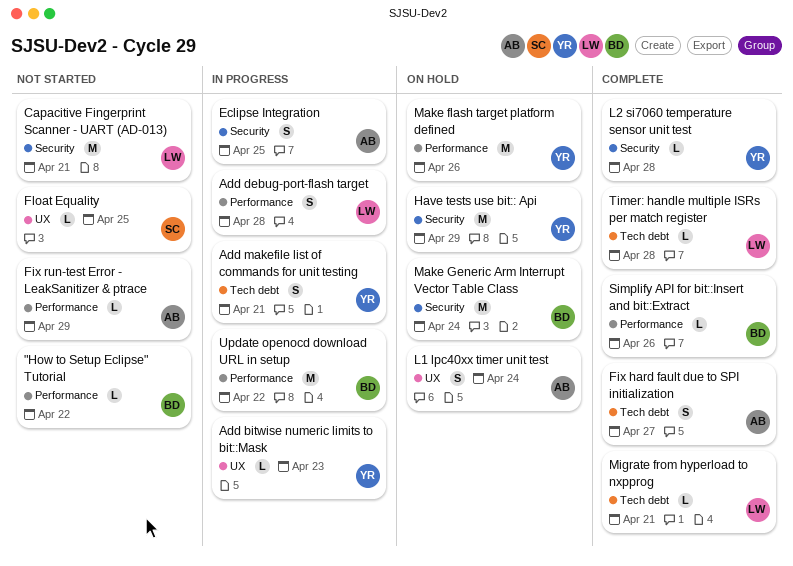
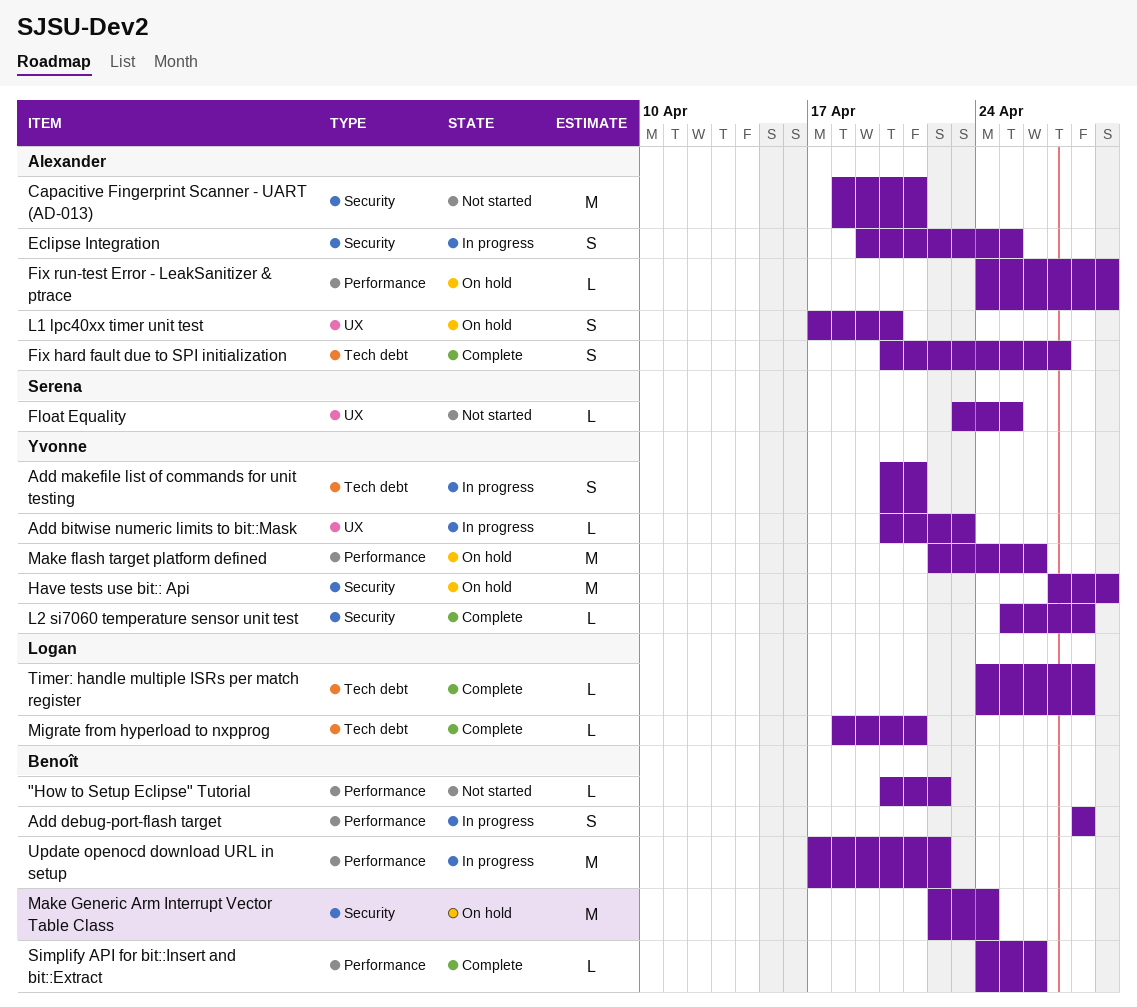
Add debug-port-flash target, owner: Logan -> Benoît
Capacitive Fingerprint Scanner - UART (AD-013), owner: Logan -> Alexander
Fix run-test Error - LeakSanitizer & ptrace, status: Not started -> On hold
L1 lpc40xx timer unit test, due: Apr 24 -> Apr 20

